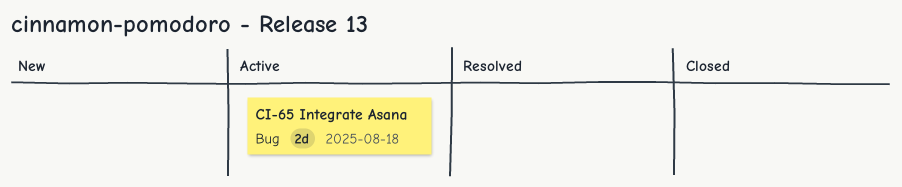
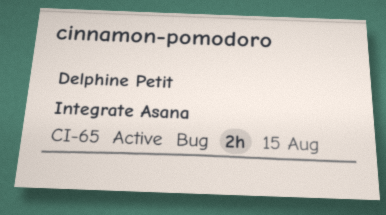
CI-65, estimate: 2d -> 2h
CI-65, due: Aug 18 -> Aug 15

